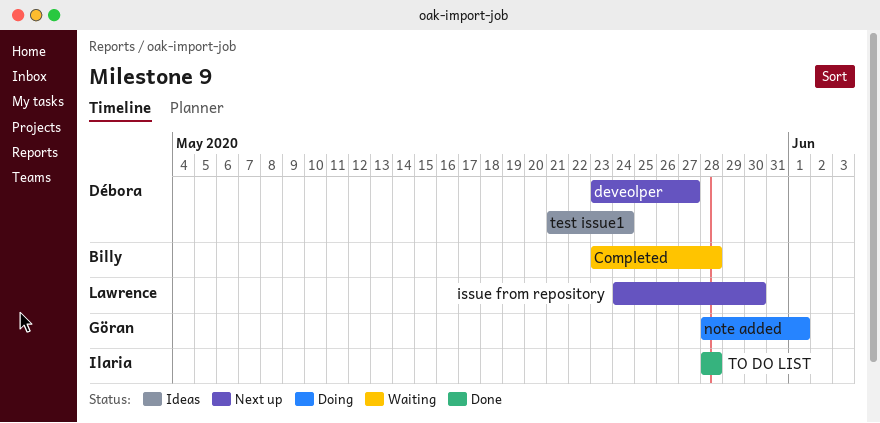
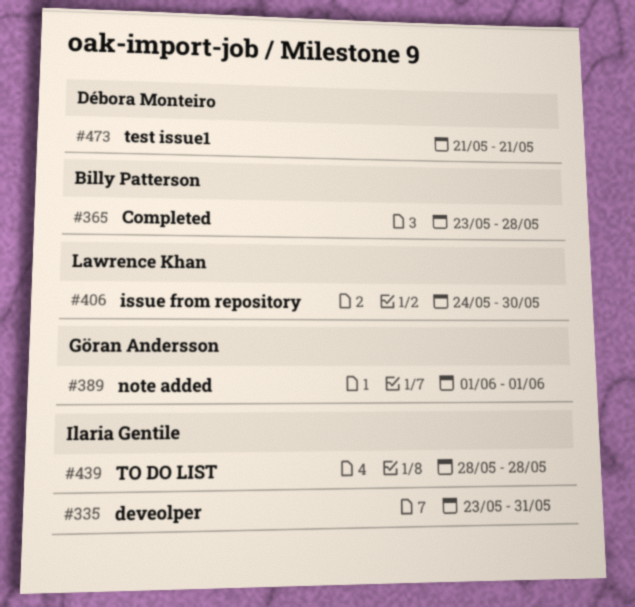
deveolper, owner: Débora Monteiro -> Ilaria Gentile
deveolper, due: May 27 -> May 31
note added, start: May 28 -> Jun 1
test issue1, due: May 24 -> May 21

